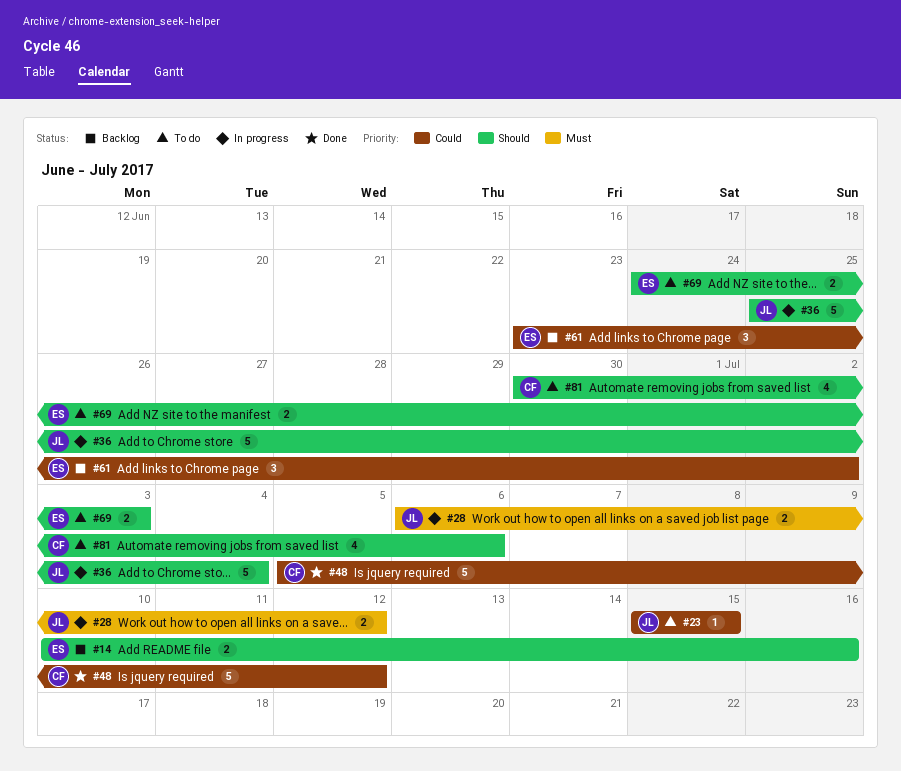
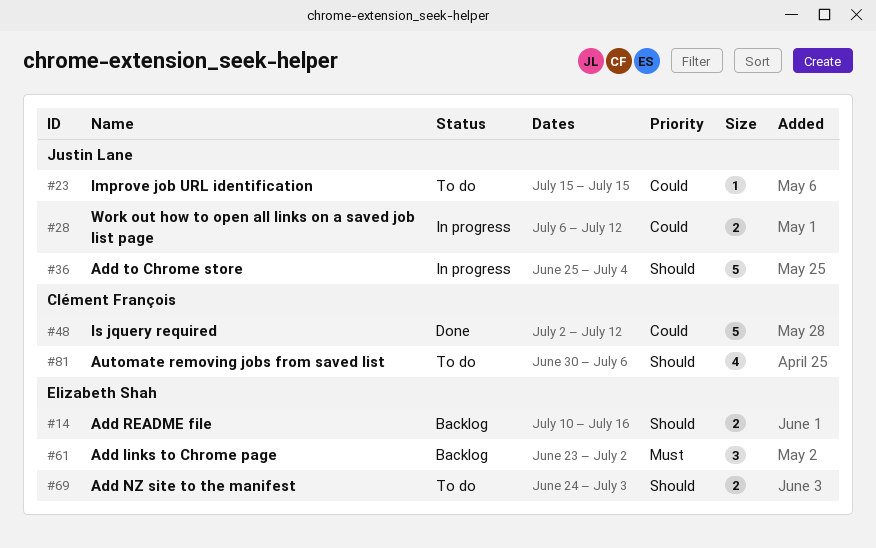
#28, priority: Must -> Could
#48, start: Jul 5 -> Jul 2
#61, priority: Could -> Must

